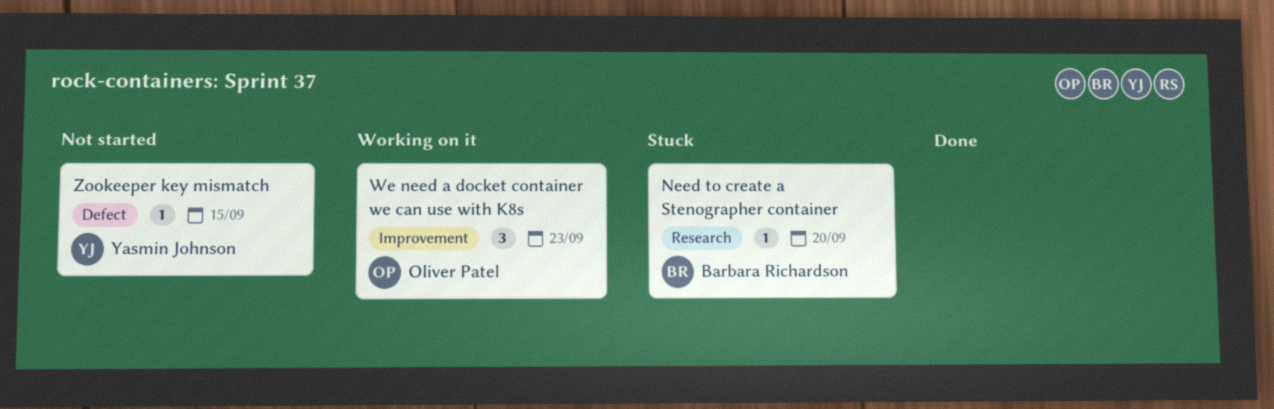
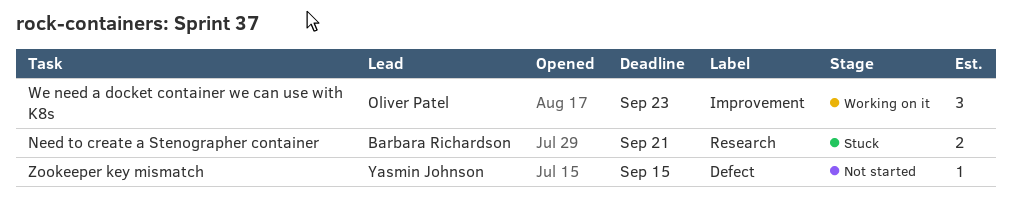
Need to create a Stenographer container, estimate: 1 -> 2
Need to create a Stenographer container, due: Sep 20 -> Sep 21

